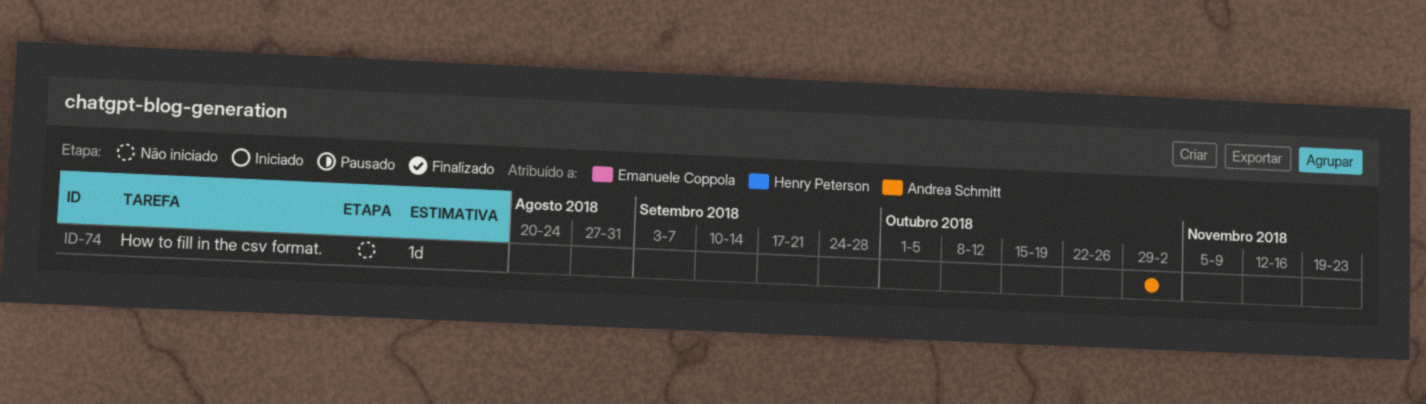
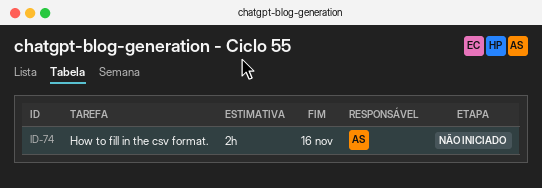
ID-74, estimate: 1d -> 2h
ID-74, due: Nov 2 -> Nov 16

